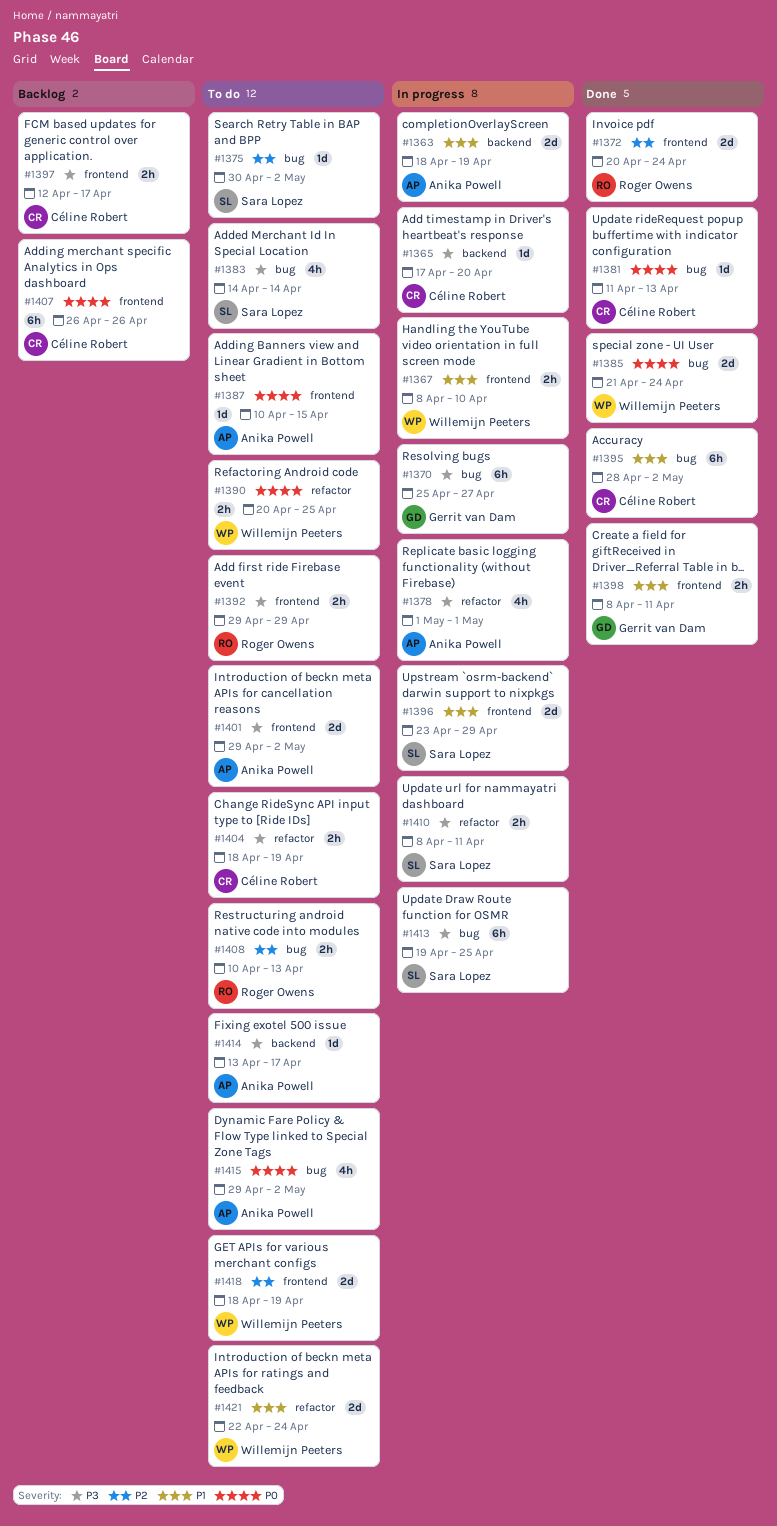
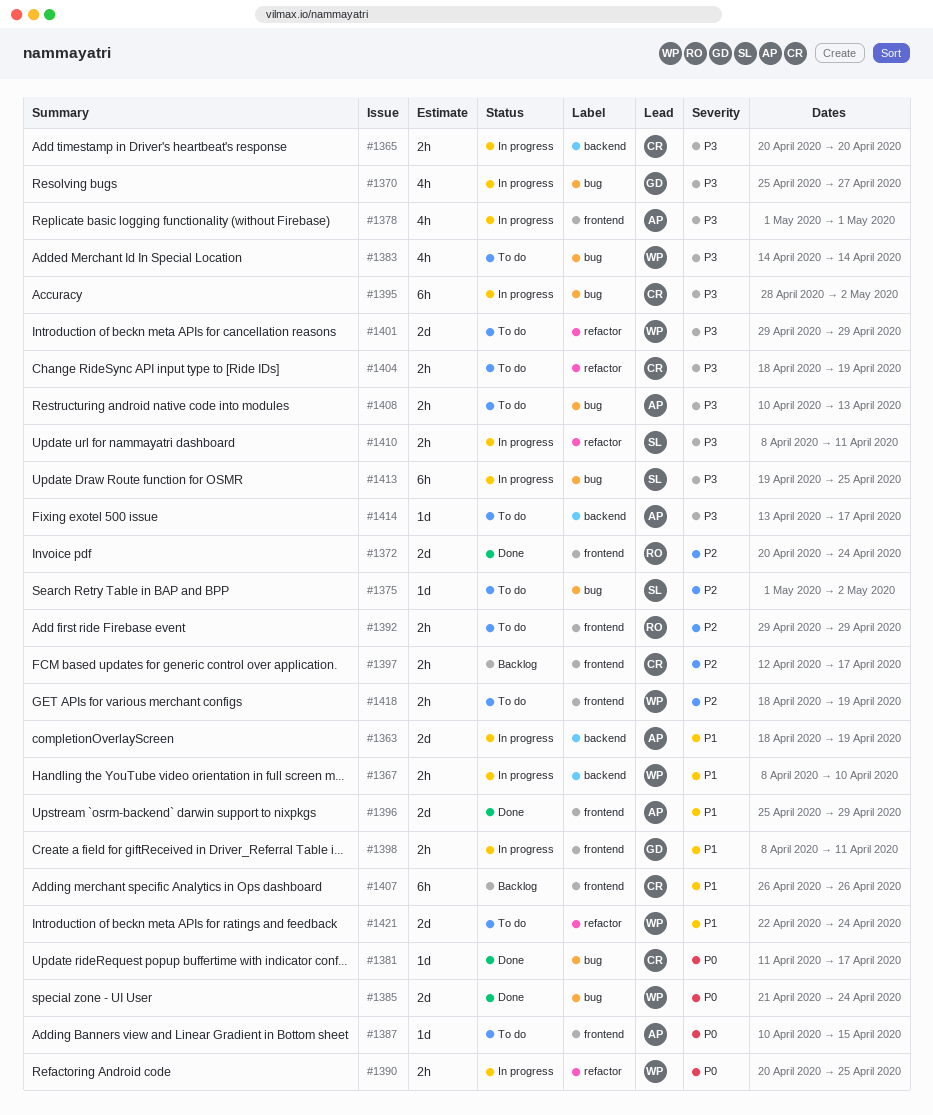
#1365, estimate: 1d -> 2h
#1365, start: Apr 17 -> Apr 20
#1367, label: frontend -> backend
#1370, estimate: 6h -> 4h
#1375, start: Apr 30 -> May 1
#1378, label: refactor -> frontend
#1381, due: Apr 13 -> Apr 17
#1383, owner: Sara Lopez -> Willemijn Peeters
#1390, status: To do -> In progress
#1392, priority: P3 -> P2
#1395, status: Done -> In progress
#1395, priority: P1 -> P3
#1396, status: In progress -> Done
#1396, owner: Sara Lopez -> Anika Powell
#1396, start: Apr 23 -> Apr 25
#1397, priority: P3 -> P2
#1398, status: Done -> In progress
#1401, owner: Anika Powell -> Willemijn Peeters
#1401, label: frontend -> refactor
#1401, due: May 2 -> Apr 29
#1407, priority: P0 -> P1
#1408, owner: Roger Owens -> Anika Powell
#1408, priority: P2 -> P3
#1415: present -> none
#1418, estimate: 2d -> 2h

